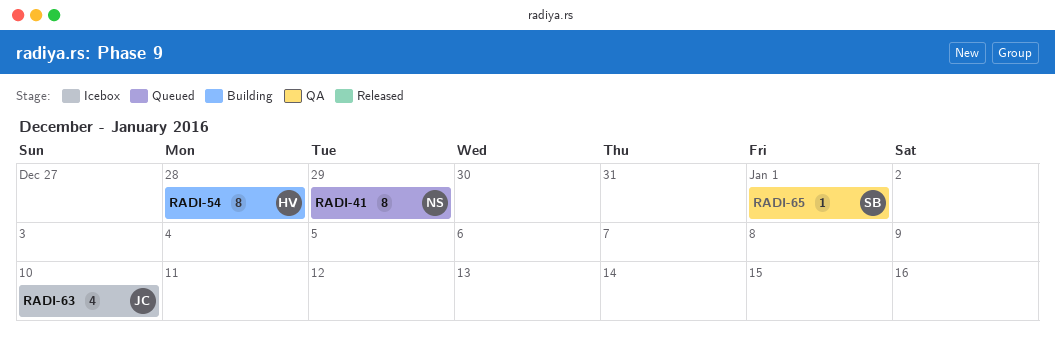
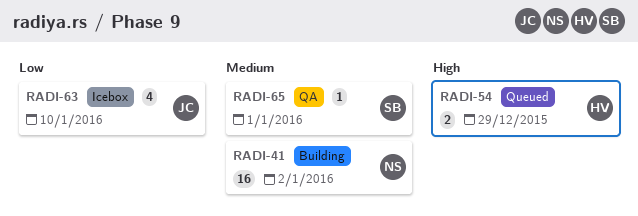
RADI-41, status: Queued -> Building
RADI-41, estimate: 8 -> 16
RADI-41, due: Dec 29 -> Jan 2
RADI-54, status: Building -> Queued
RADI-54, estimate: 8 -> 2
RADI-54, due: Dec 28 -> Dec 29

